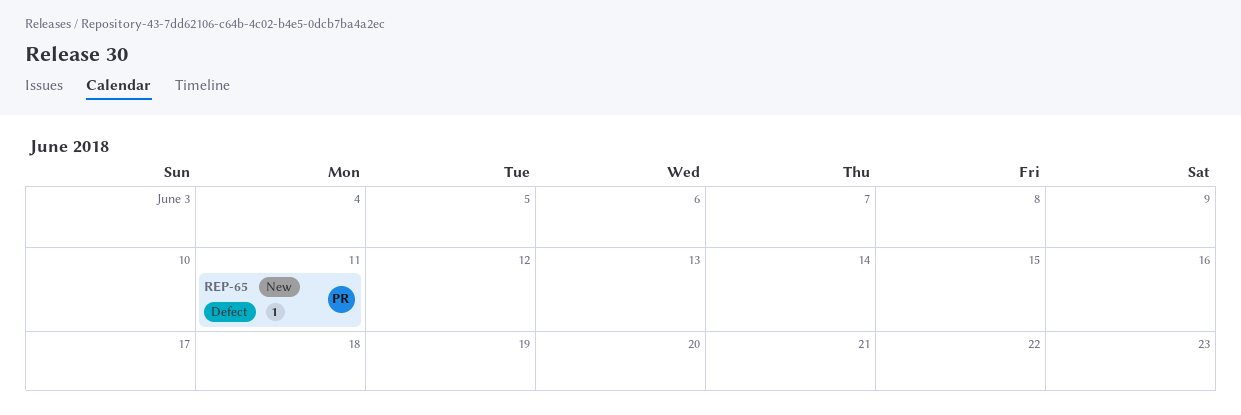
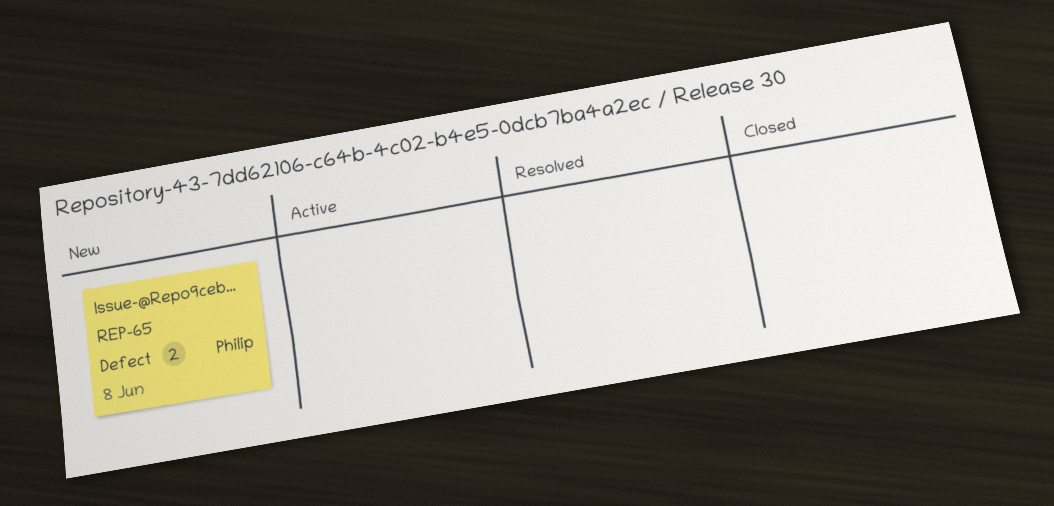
REP-65, estimate: 1 -> 2
REP-65, due: Jun 11 -> Jun 8

